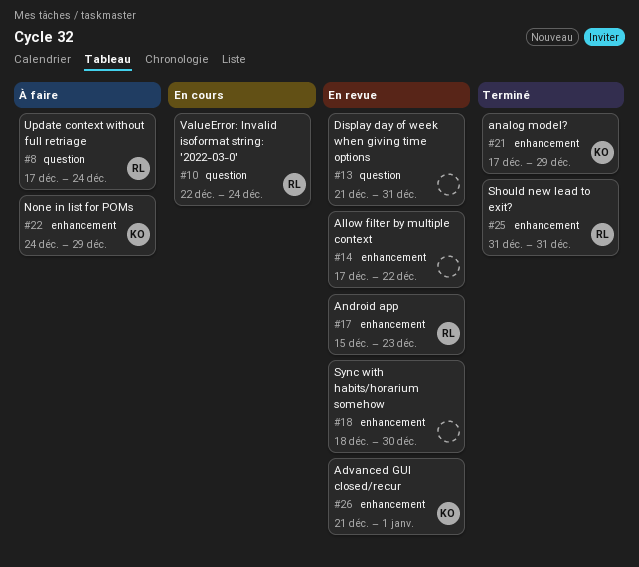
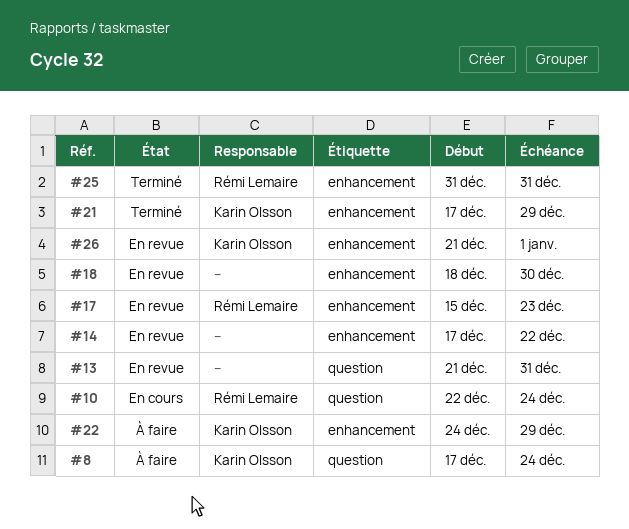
#8, owner: Rémi Lemaire -> Karin Olsson

